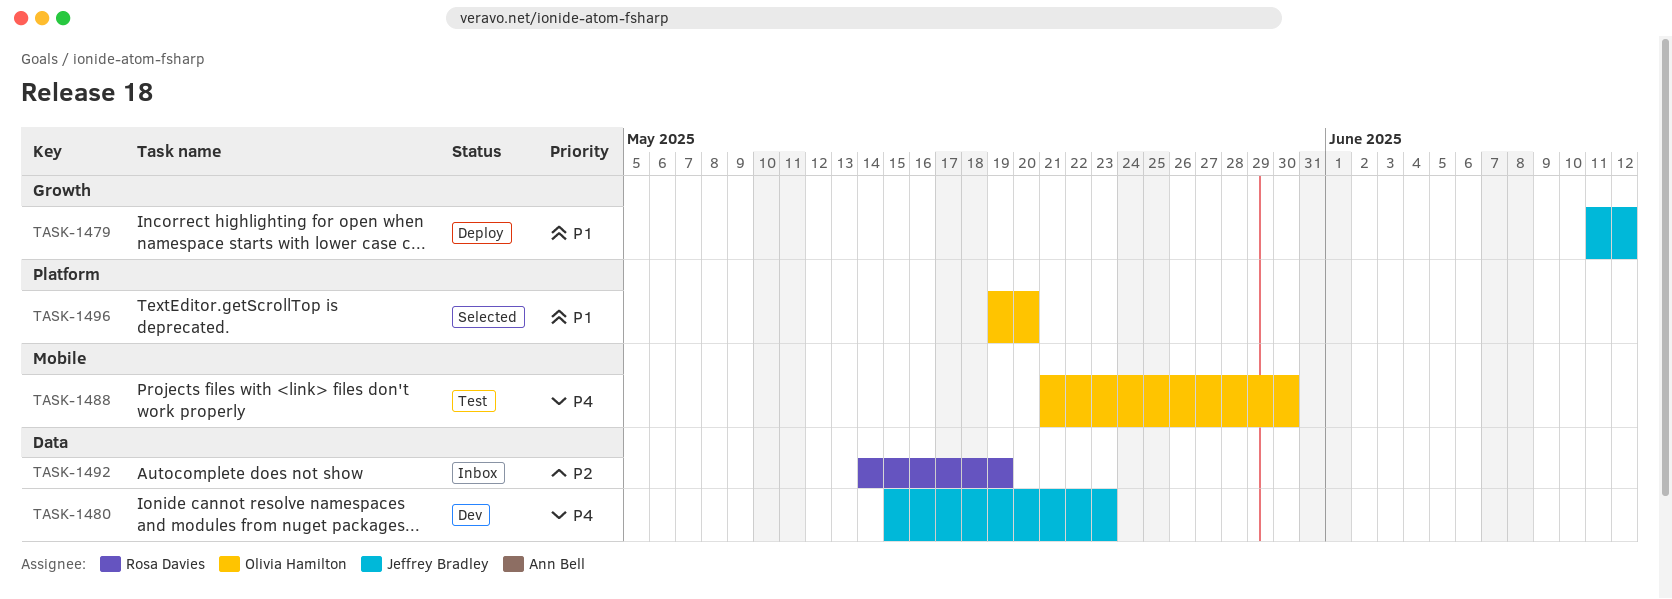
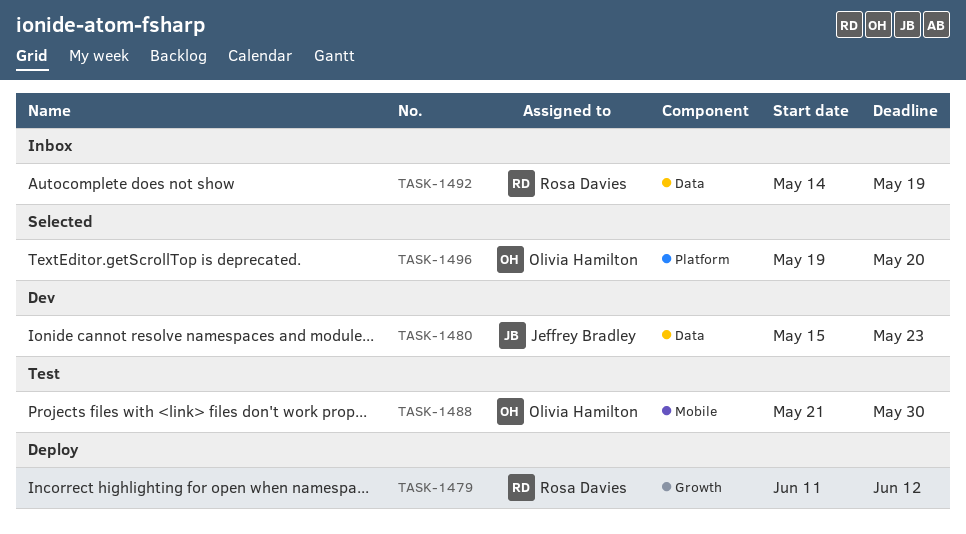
TASK-1479, owner: Jeffrey Bradley -> Rosa Davies

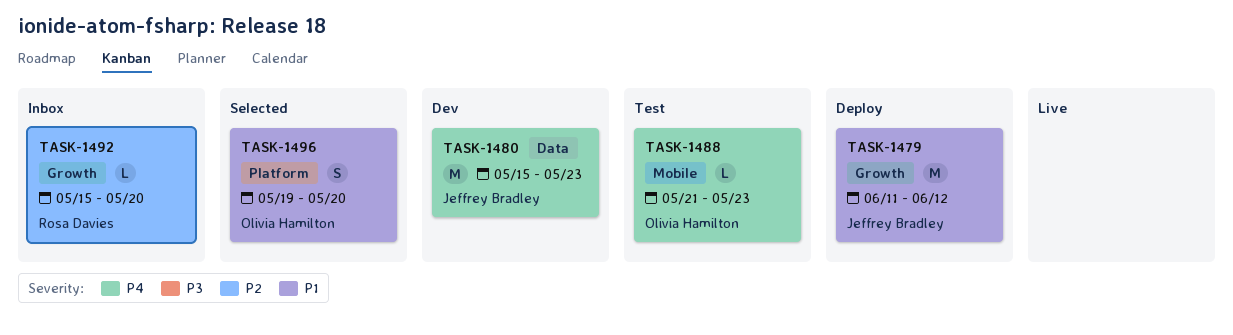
TASK-1479, owner: Rosa Davies -> Jeffrey Bradley
TASK-1488, due: May 30 -> May 23
TASK-1492, label: Data -> Growth
TASK-1492, start: May 14 -> May 15
TASK-1492, due: May 19 -> May 20

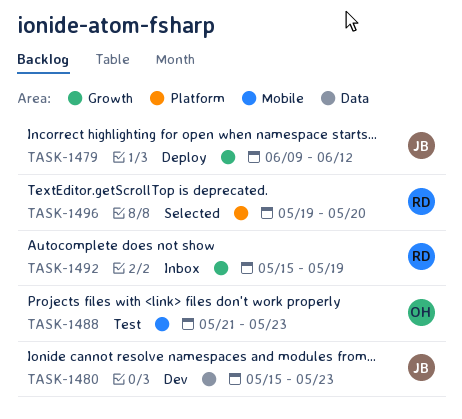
TASK-1479, start: Jun 11 -> Jun 9
TASK-1492, due: May 20 -> May 19
TASK-1496, owner: Olivia Hamilton -> Rosa Davies

